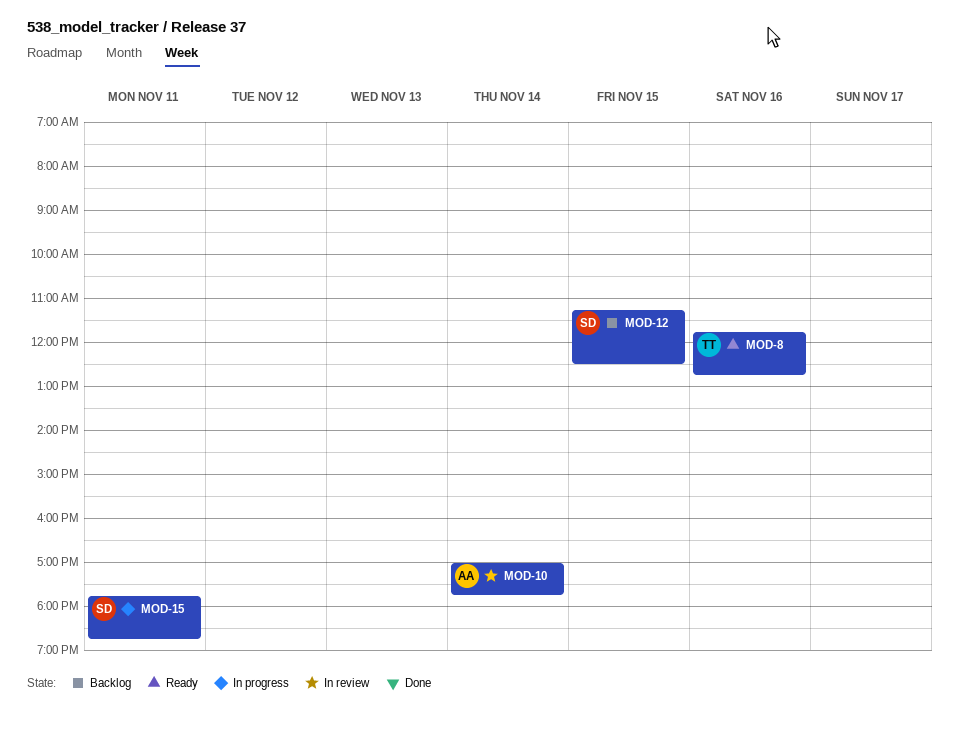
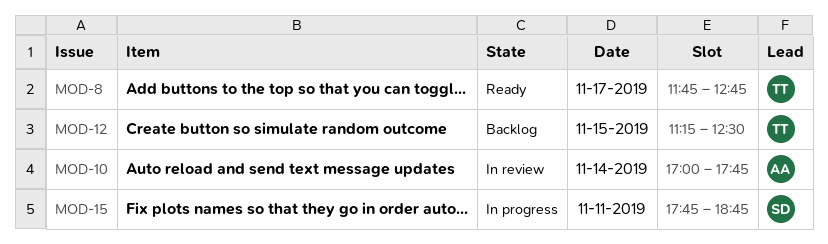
MOD-8, day: Nov 16 -> Nov 17
MOD-12, owner: SD -> TT

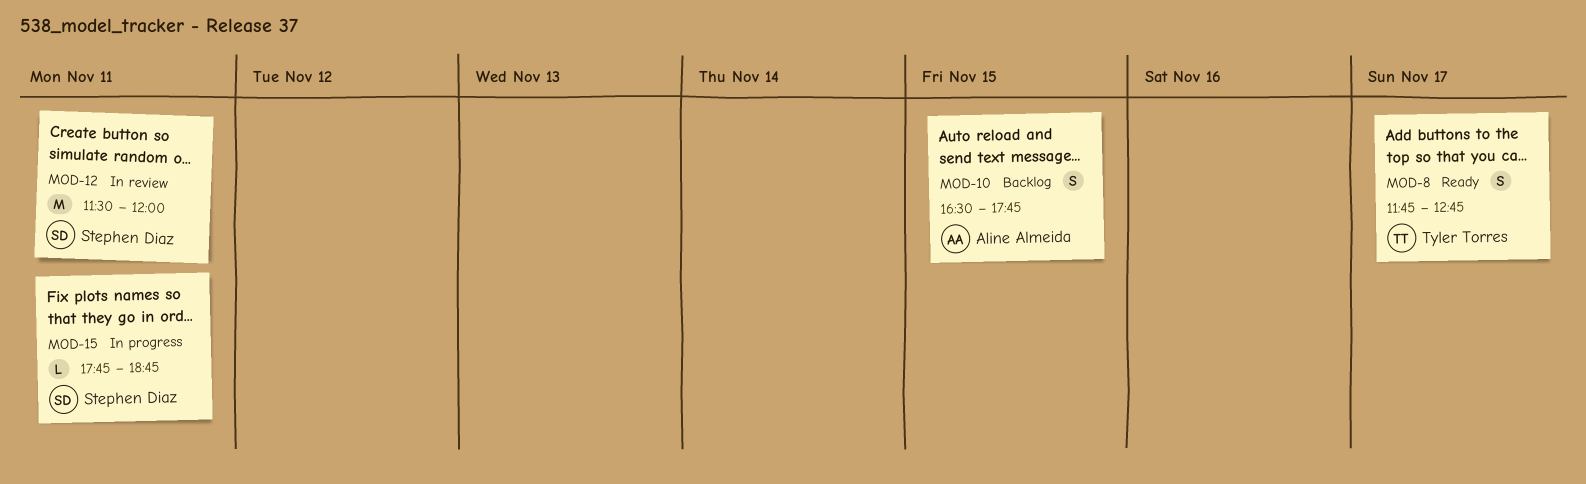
MOD-10, status: In review -> Backlog
MOD-10, day: Nov 14 -> Nov 15
MOD-10, begins: 17:00 -> 16:30
MOD-12, status: Backlog -> In review
MOD-12, owner: Tyler Torres -> Stephen Diaz
MOD-12, day: Nov 15 -> Nov 11
MOD-12, begins: 11:15 -> 11:30
MOD-12, ends: 12:30 -> 12:00

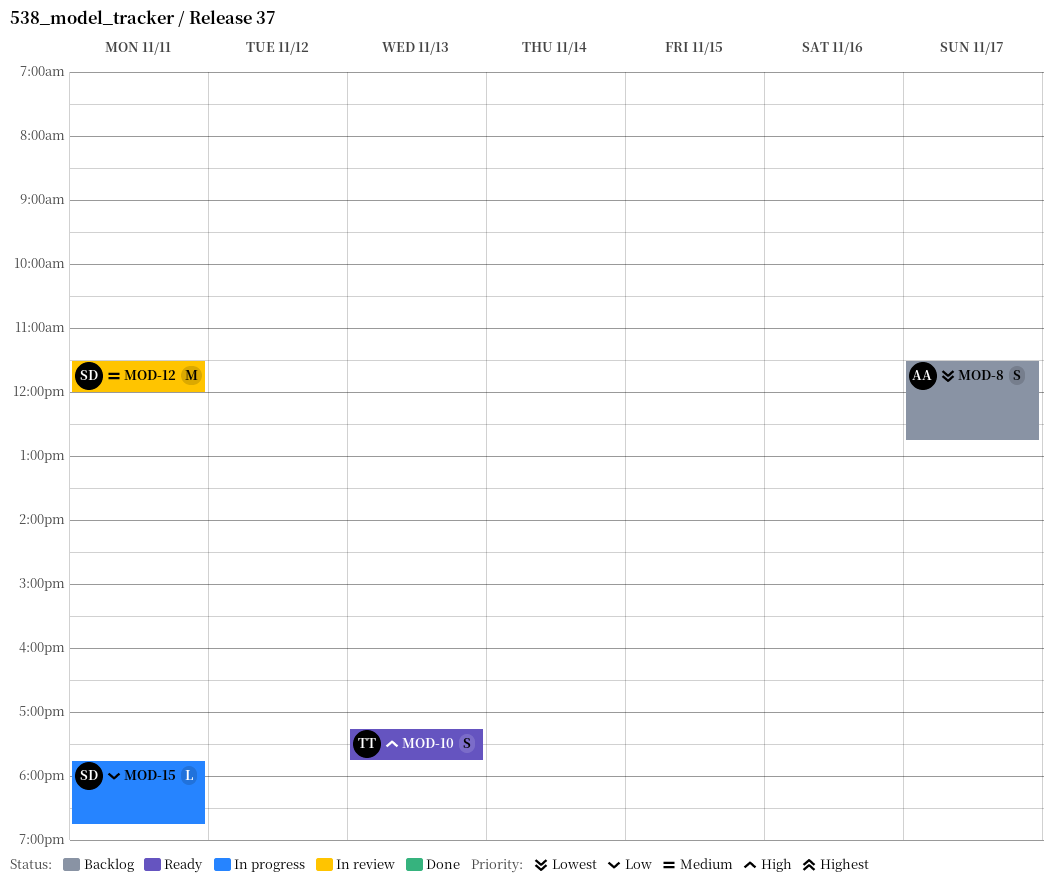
MOD-8, status: Ready -> Backlog
MOD-8, owner: Tyler Torres -> Aline Almeida
MOD-8, begins: 11:45 -> 11:30
MOD-10, status: Backlog -> Ready
MOD-10, owner: Aline Almeida -> Tyler Torres
MOD-10, day: Nov 15 -> Nov 13
MOD-10, begins: 16:30 -> 17:15

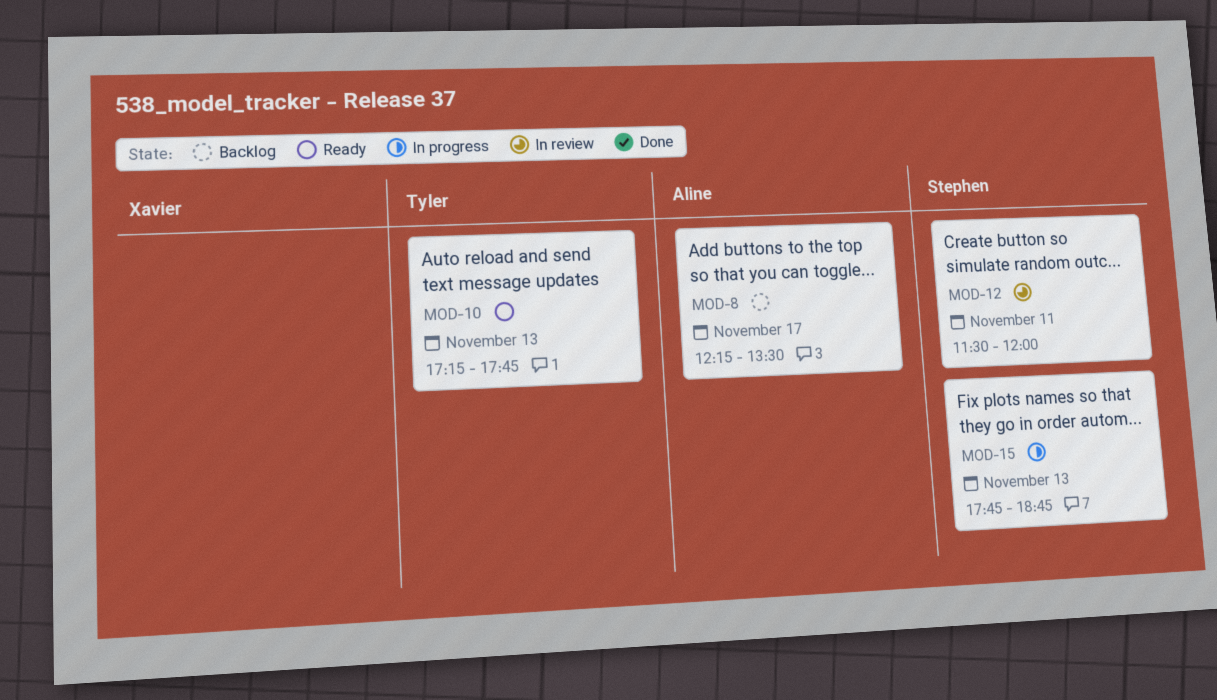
MOD-8, begins: 11:30 -> 12:15
MOD-8, ends: 12:45 -> 13:30
MOD-15, day: Nov 11 -> Nov 13

